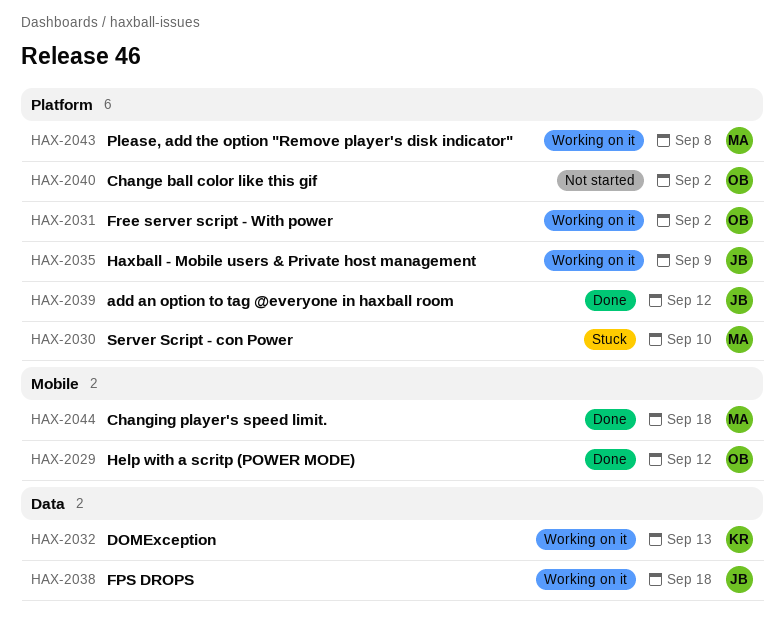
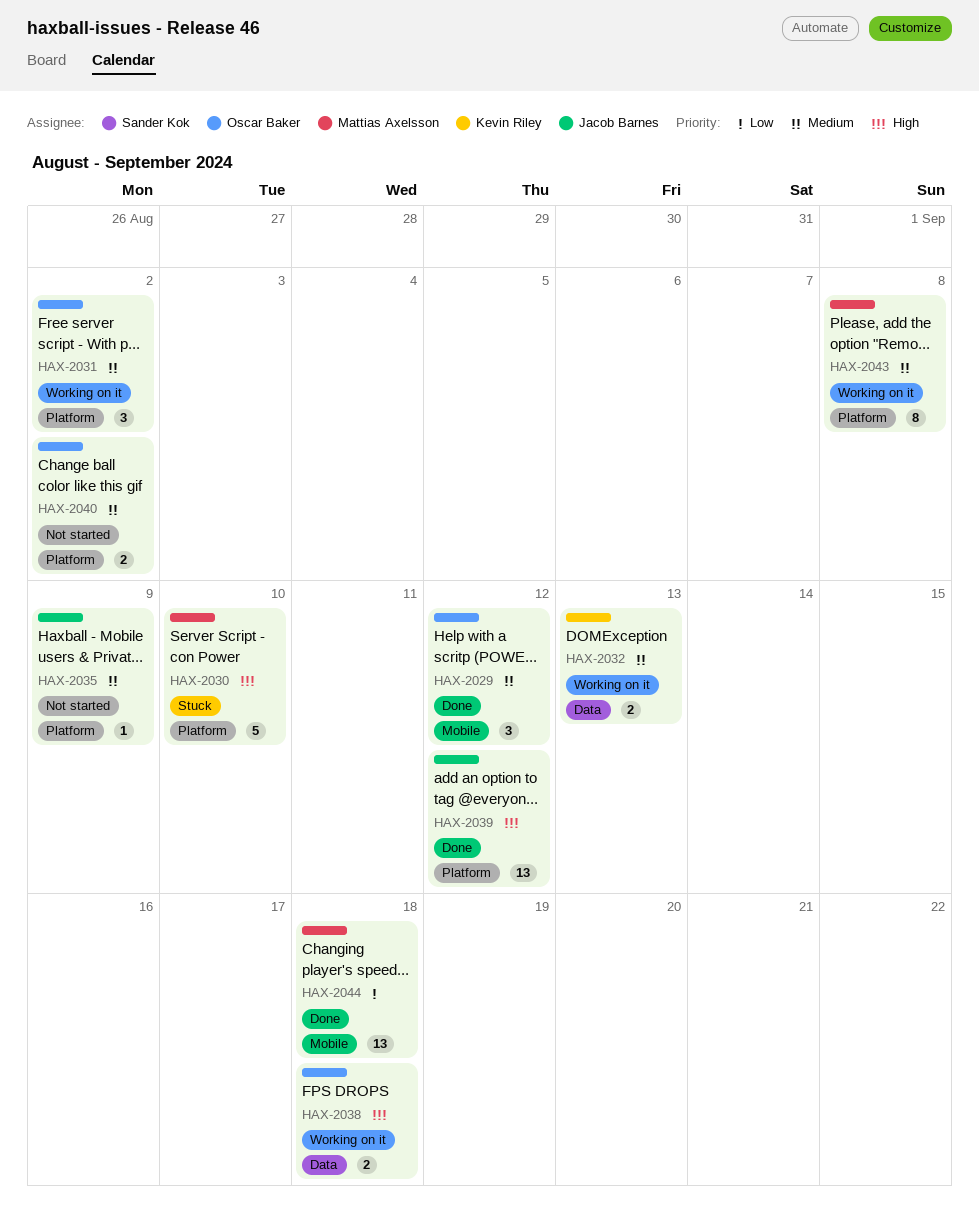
HAX-2035, status: Working on it -> Not started
HAX-2038, owner: Jacob Barnes -> Oscar Baker

